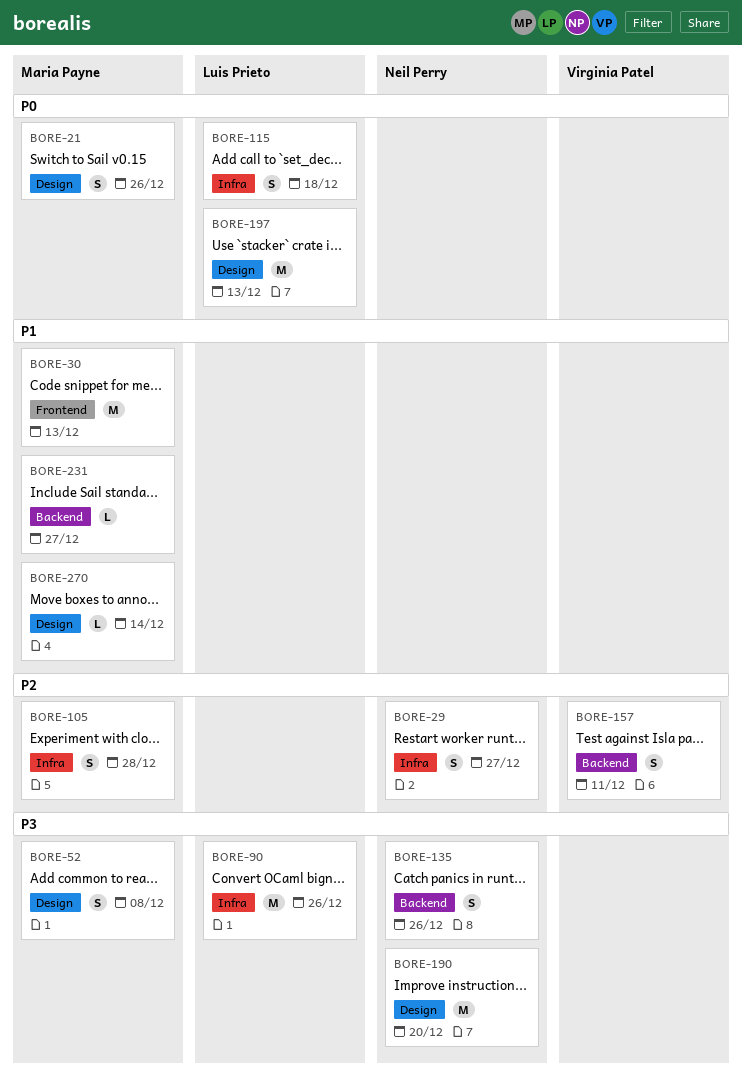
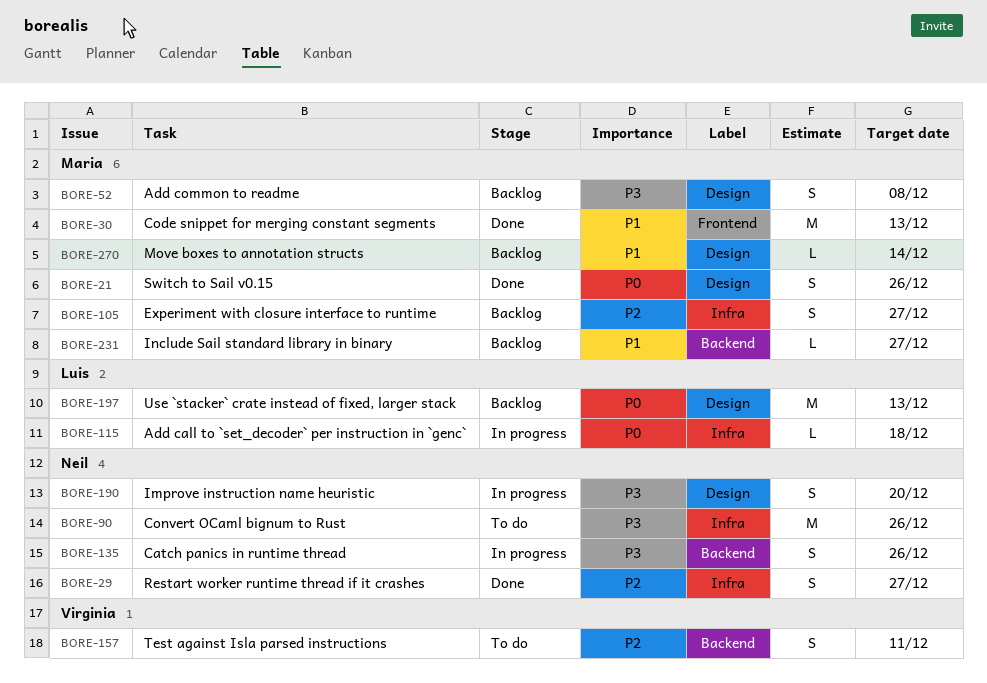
BORE-90, owner: Luis Prieto -> Neil Perry
BORE-105, due: Dec 28 -> Dec 27
BORE-115, estimate: S -> L
BORE-190, estimate: M -> S

